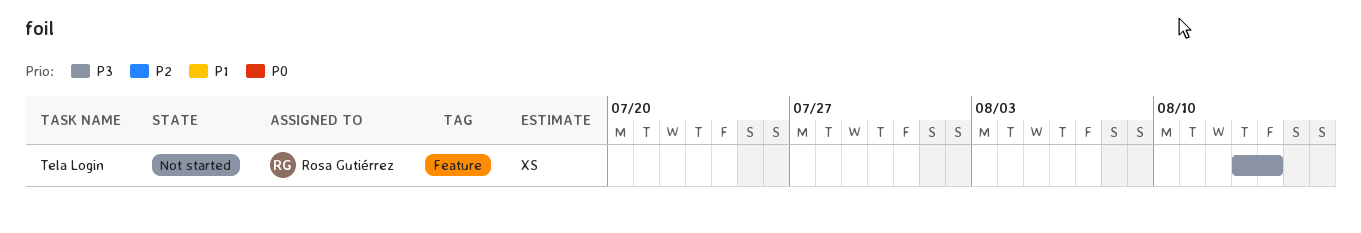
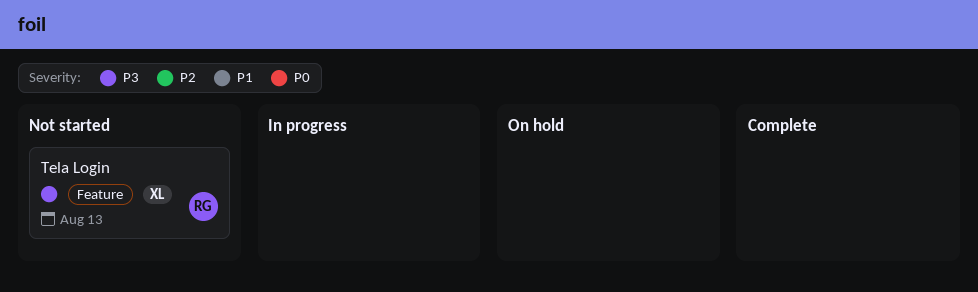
Tela Login, estimate: XS -> XL
Tela Login, due: Aug 14 -> Aug 13

